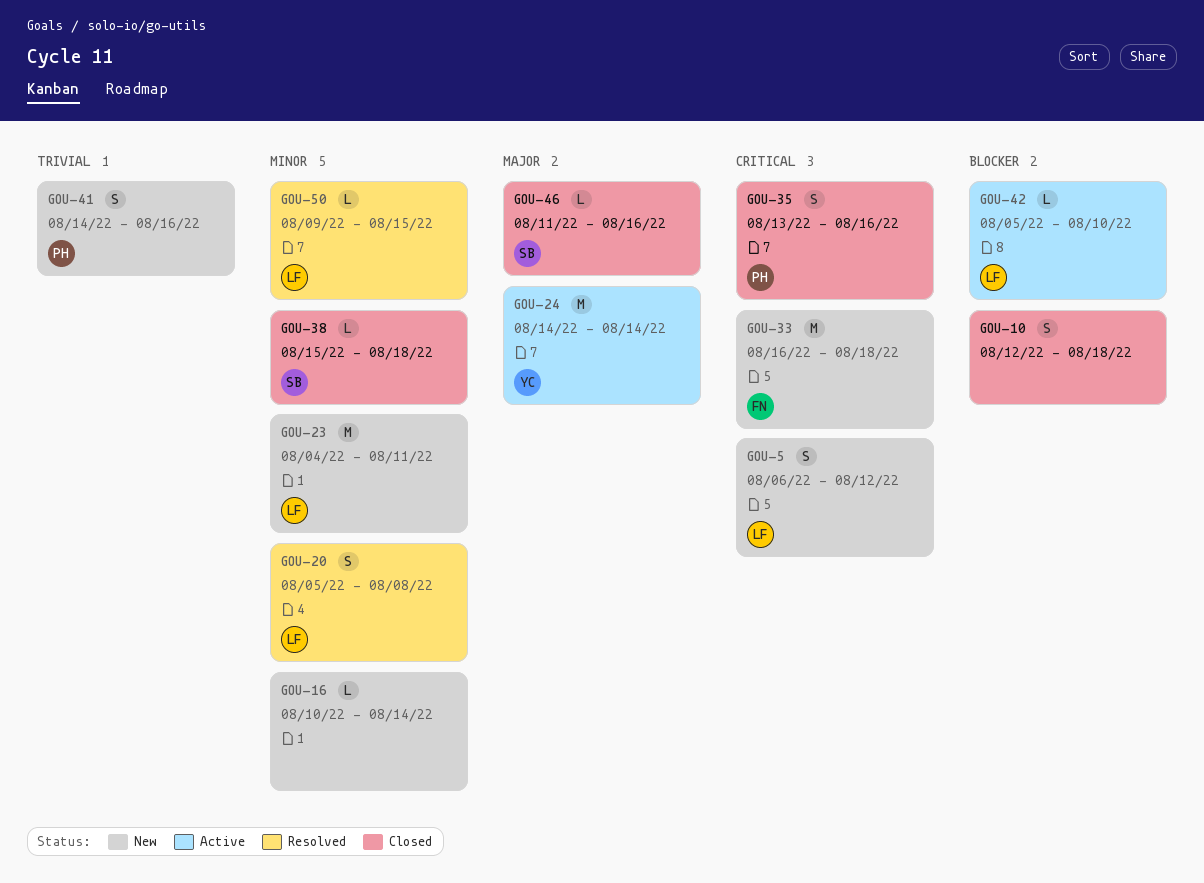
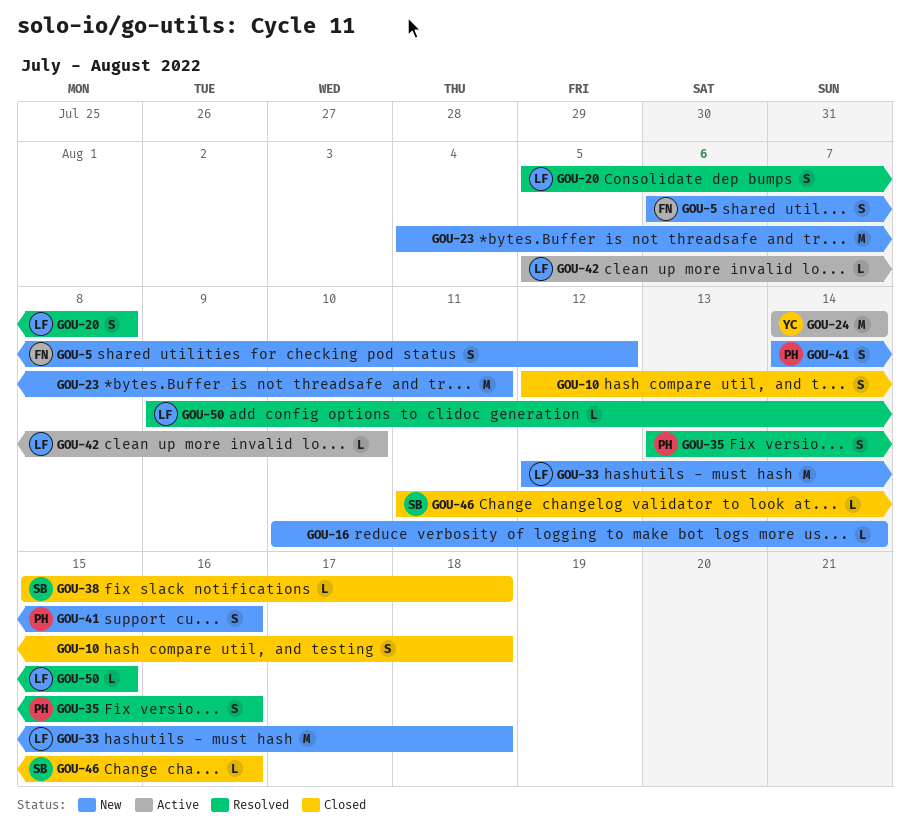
GOU-5, owner: LF -> FN
GOU-23, owner: LF -> none
GOU-33, owner: FN -> LF
GOU-33, start: Aug 16 -> Aug 12
GOU-35, status: Closed -> Resolved

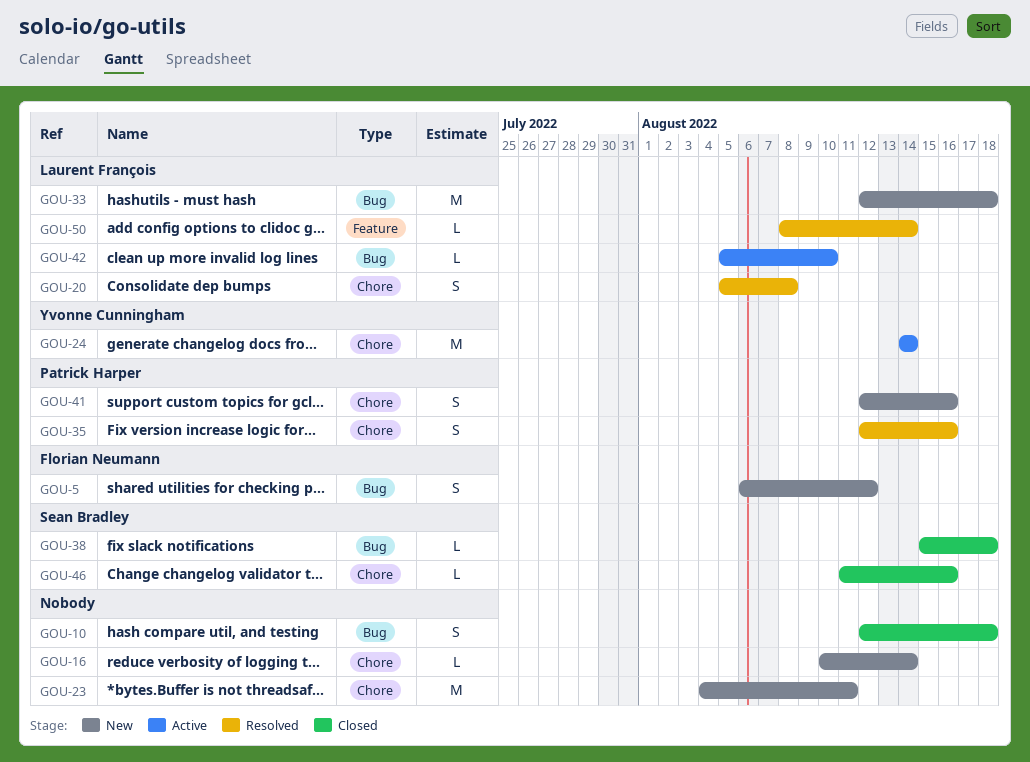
GOU-35, start: Aug 13 -> Aug 12
GOU-41, start: Aug 14 -> Aug 12
GOU-50, start: Aug 9 -> Aug 8
GOU-50, due: Aug 15 -> Aug 14

